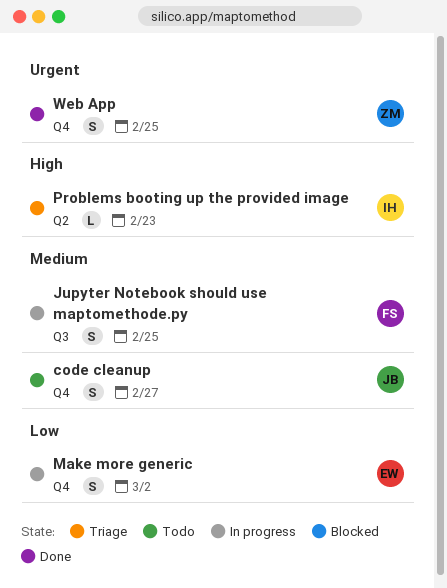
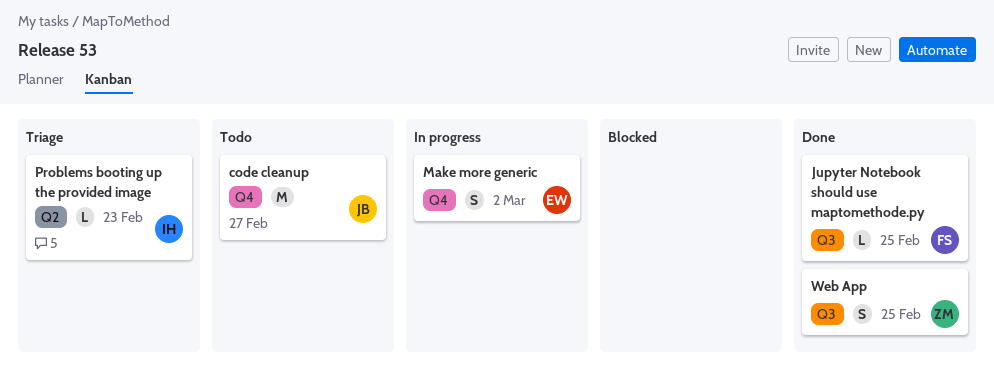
code cleanup, estimate: S -> M
Jupyter Notebook should use maptomethode.py, status: In progress -> Done
Jupyter Notebook should use maptomethode.py, estimate: S -> L
Web App, label: Q4 -> Q3

